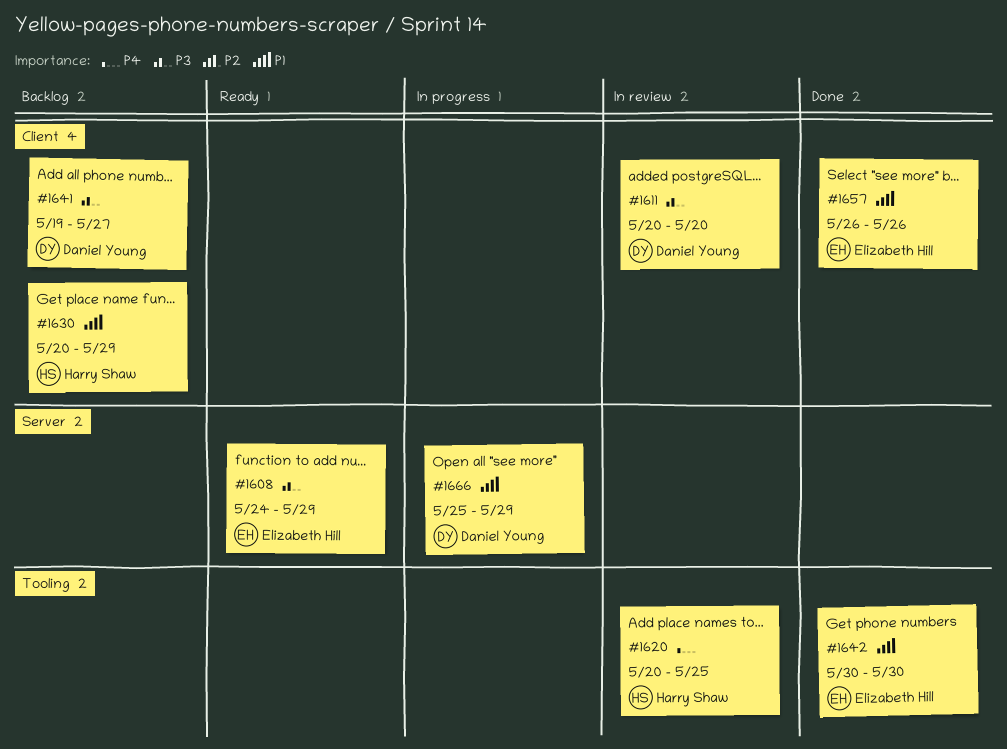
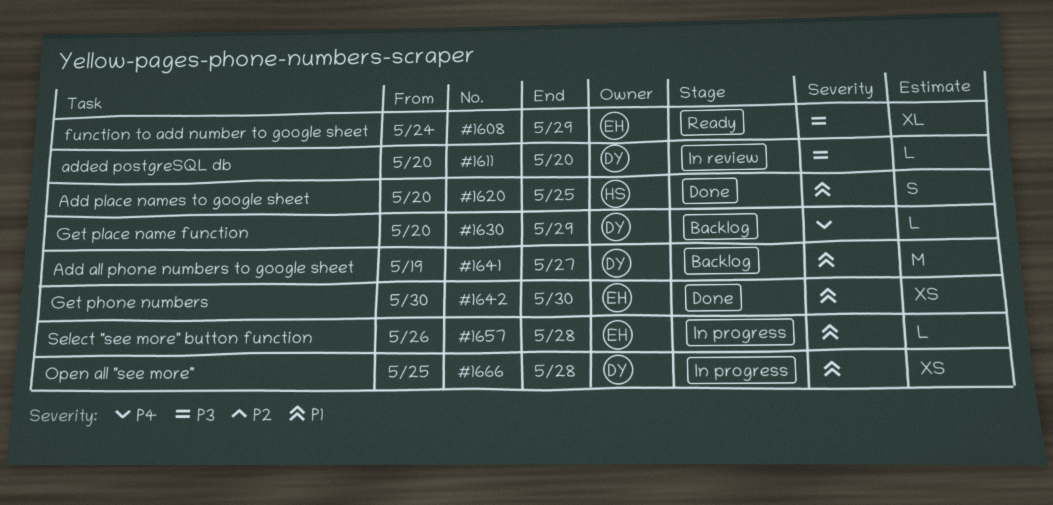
#1620, status: In review -> Done
#1620, priority: P4 -> P1
#1630, owner: Harry Shaw -> Daniel Young
#1630, priority: P1 -> P4
#1641, priority: P3 -> P1
#1657, status: Done -> In progress
#1657, due: May 26 -> May 28
#1666, due: May 29 -> May 28

